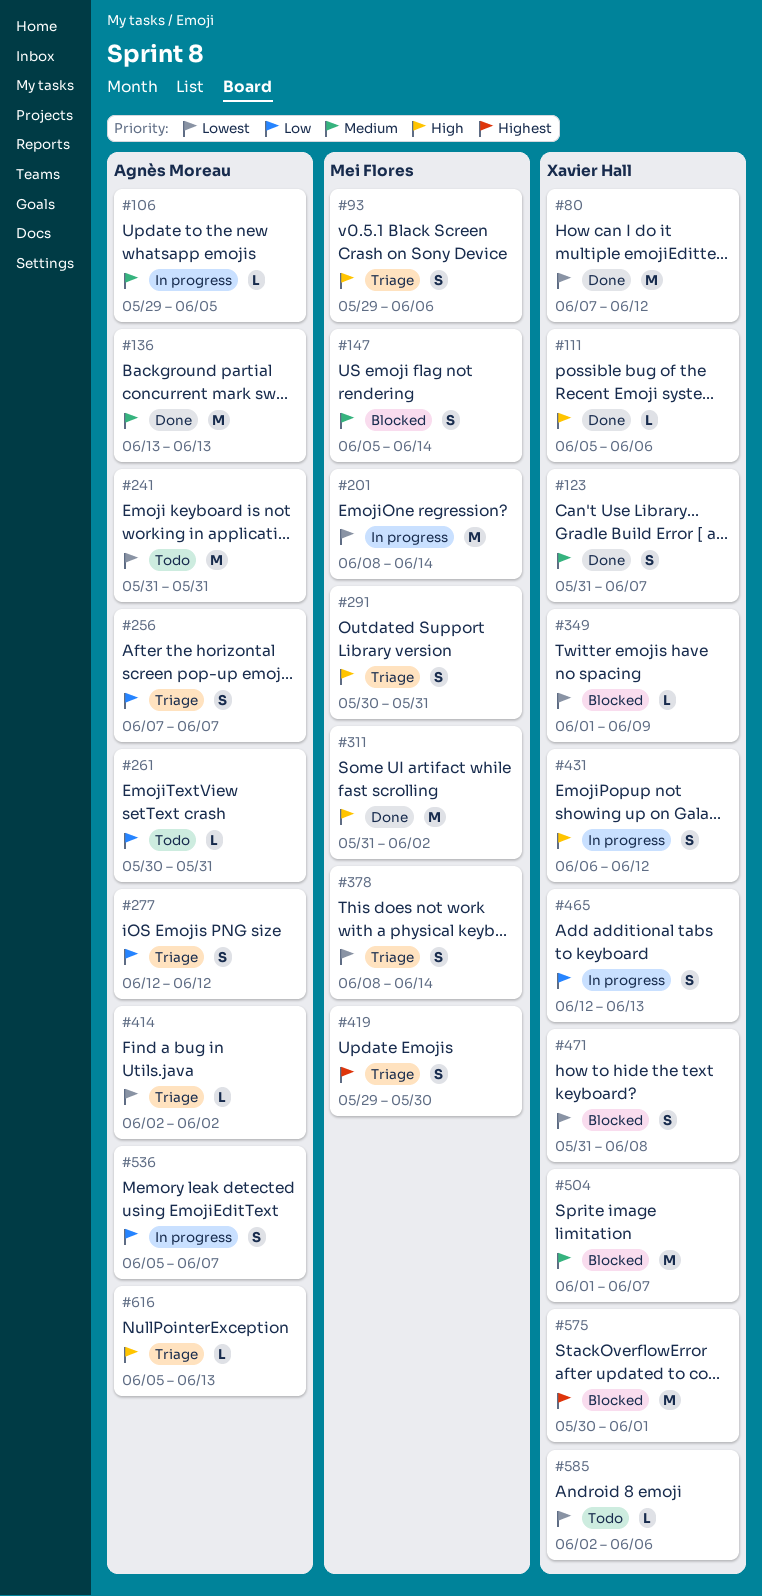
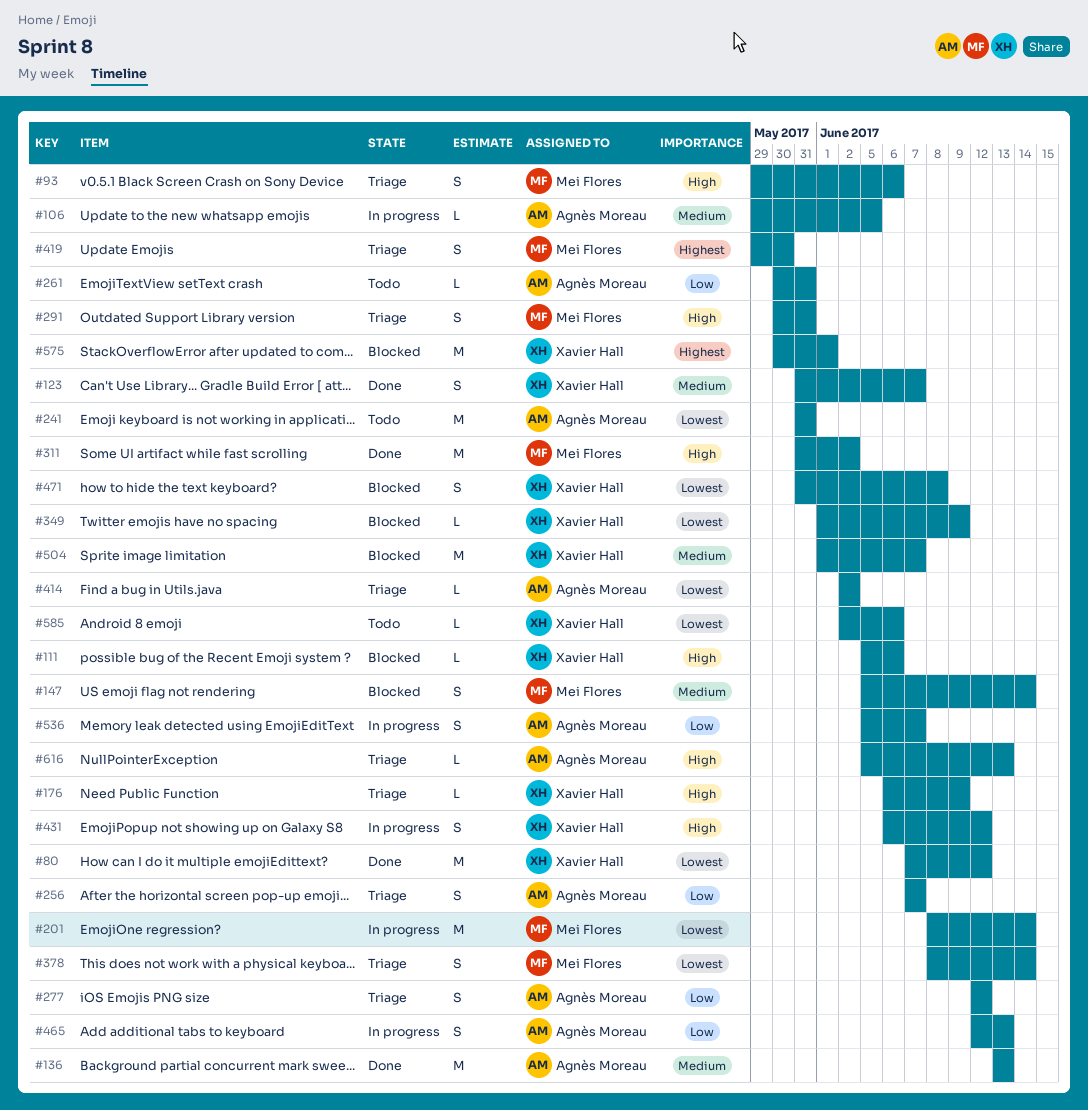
#111, status: Done -> Blocked
#176: none -> present
#465, owner: Xavier Hall -> Agnès Moreau

